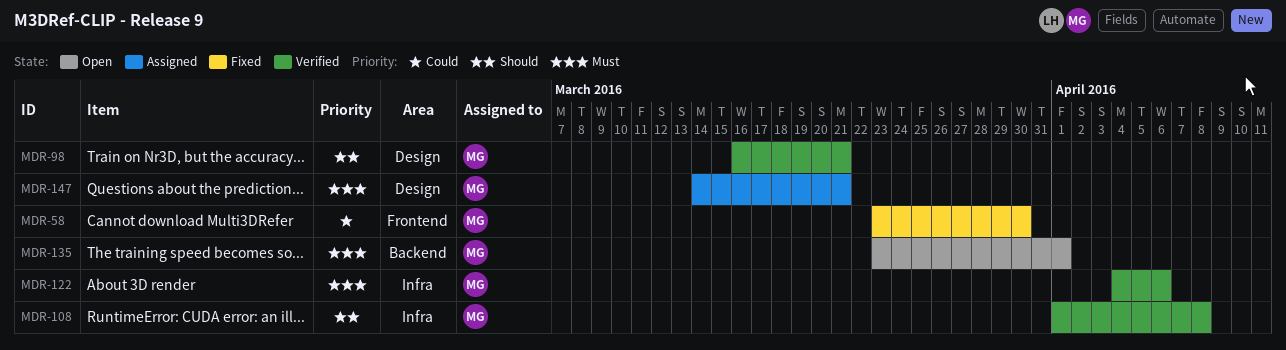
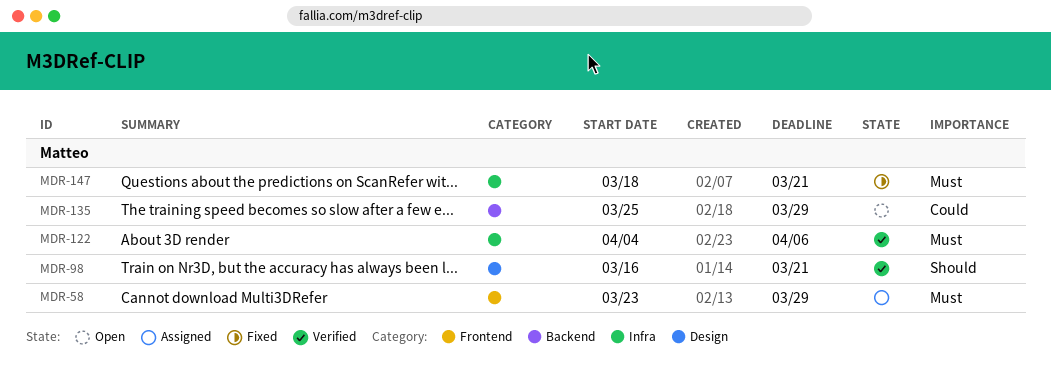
MDR-58, status: Fixed -> Assigned
MDR-58, priority: Could -> Must
MDR-58, due: Mar 30 -> Mar 29
MDR-108: present -> none
MDR-135, priority: Must -> Could
MDR-135, start: Mar 23 -> Mar 25
MDR-135, due: Apr 1 -> Mar 29
MDR-147, status: Assigned -> Fixed
MDR-147, label: Design -> Infra
MDR-147, start: Mar 14 -> Mar 18

